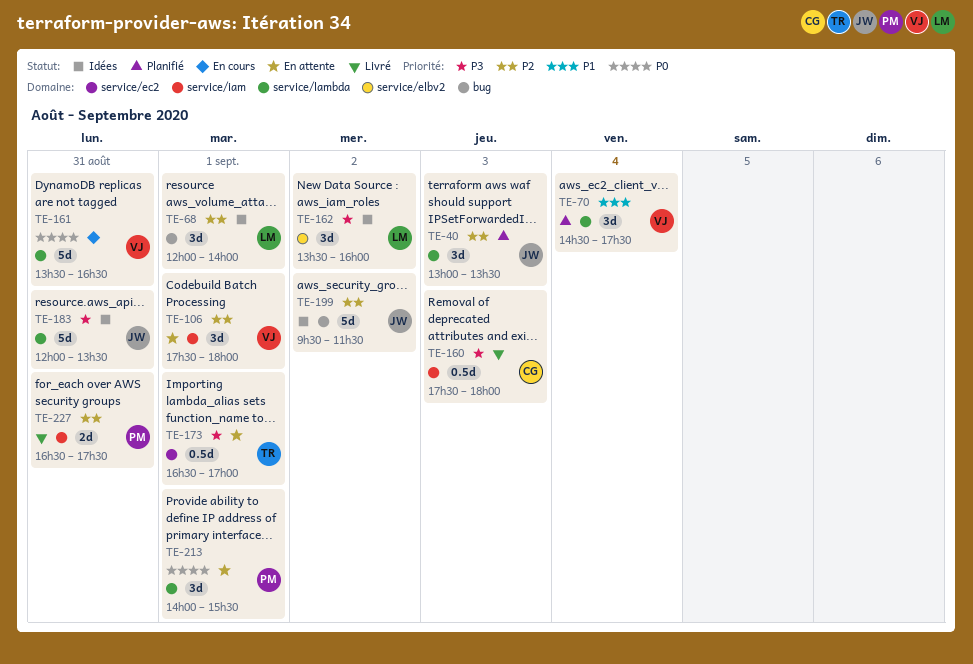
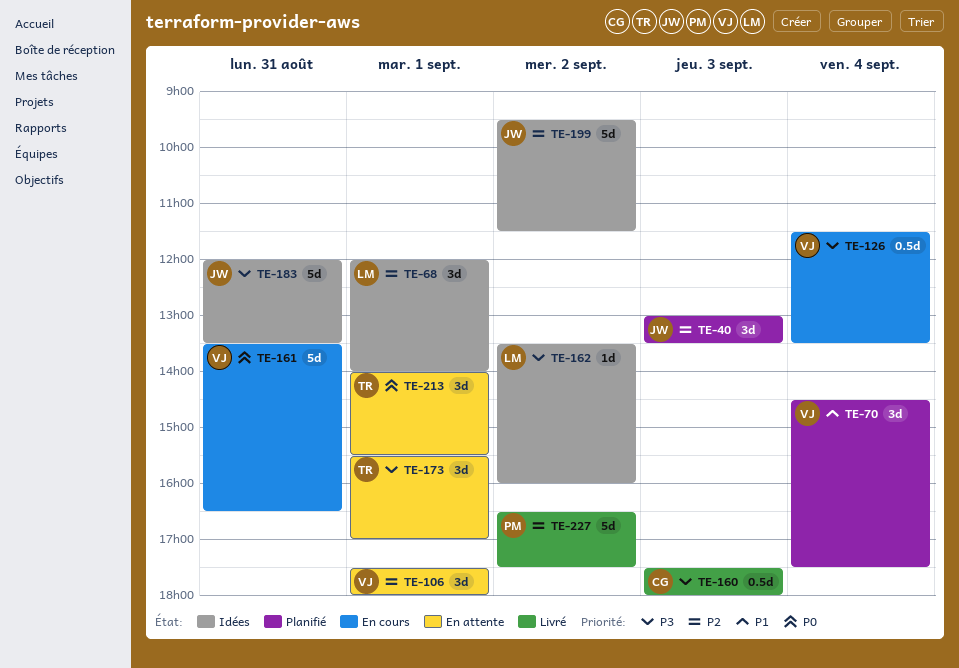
TE-126: none -> present
TE-162, estimate: 3d -> 1d
TE-173, estimate: 0.5d -> 3d
TE-173, begins: 16:30 -> 15:30
TE-213, owner: PM -> TR
TE-227, estimate: 2d -> 5d
TE-227, day: Aug 31 -> Sep 2

